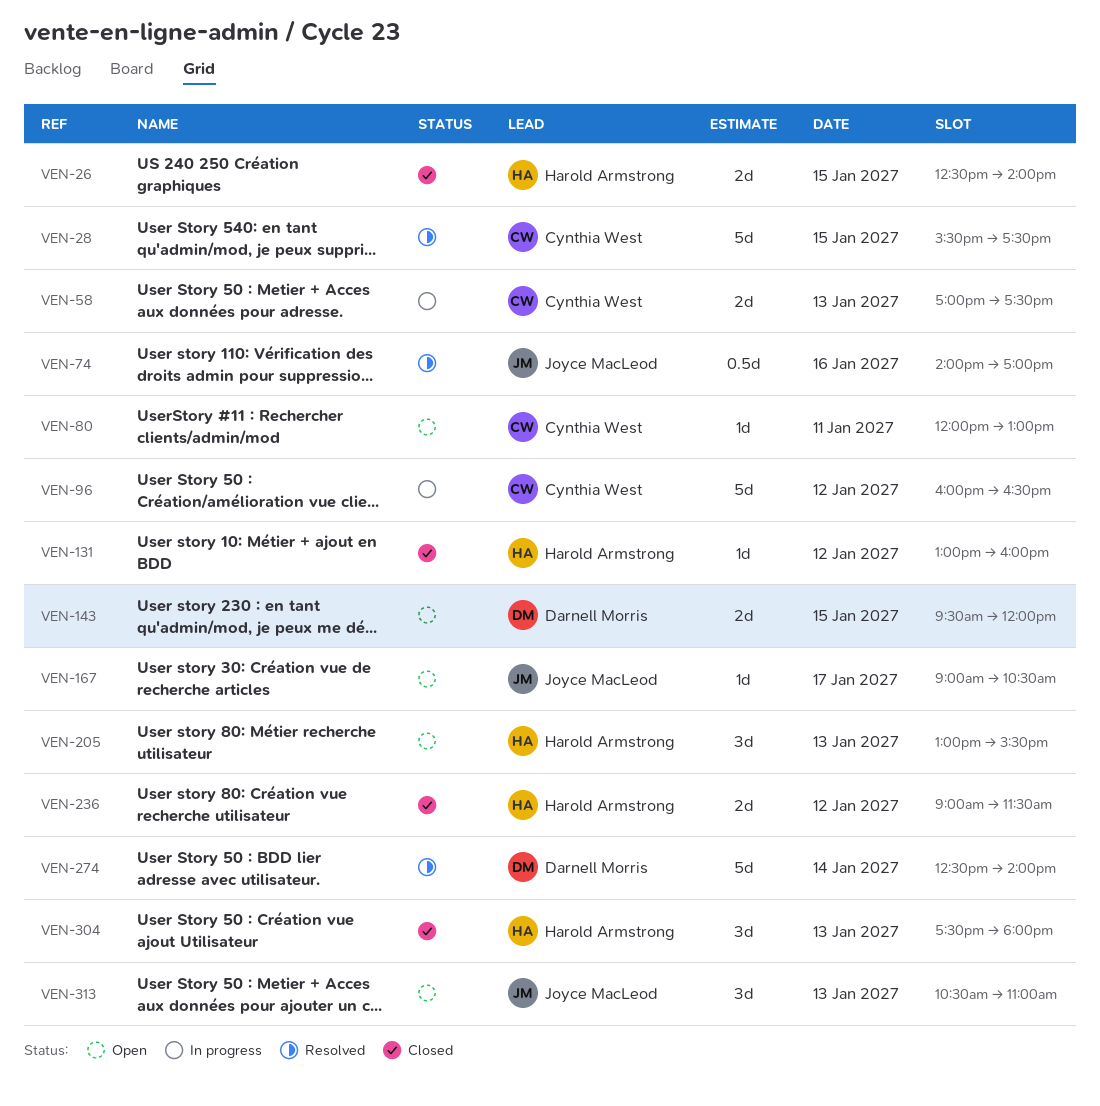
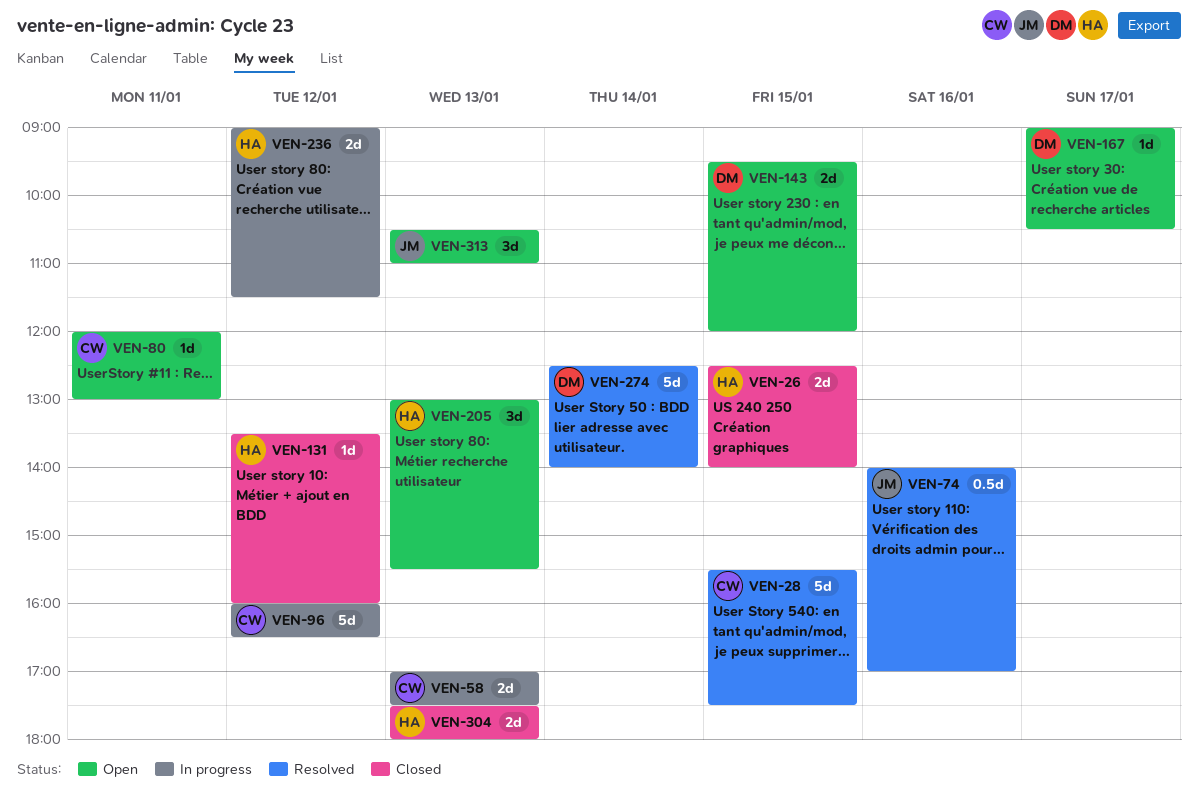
VEN-131, begins: 13:00 -> 13:30
VEN-167, owner: Joyce MacLeod -> Darnell Morris
VEN-236, status: Closed -> In progress
VEN-304, estimate: 3d -> 2d

